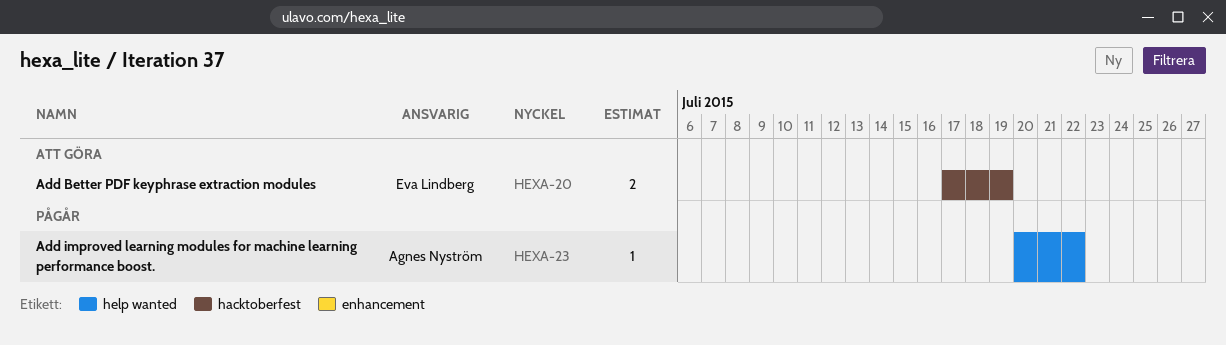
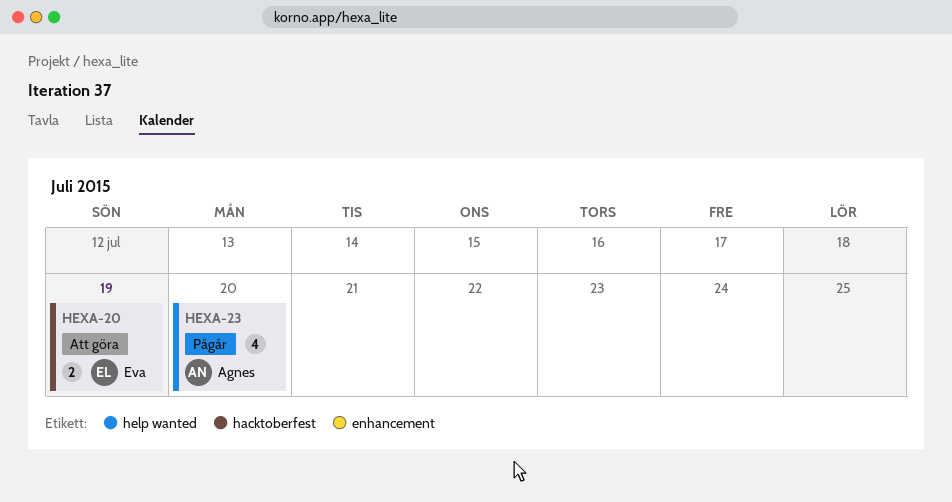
HEXA-23, estimate: 1 -> 4
HEXA-23, due: Jul 22 -> Jul 20

